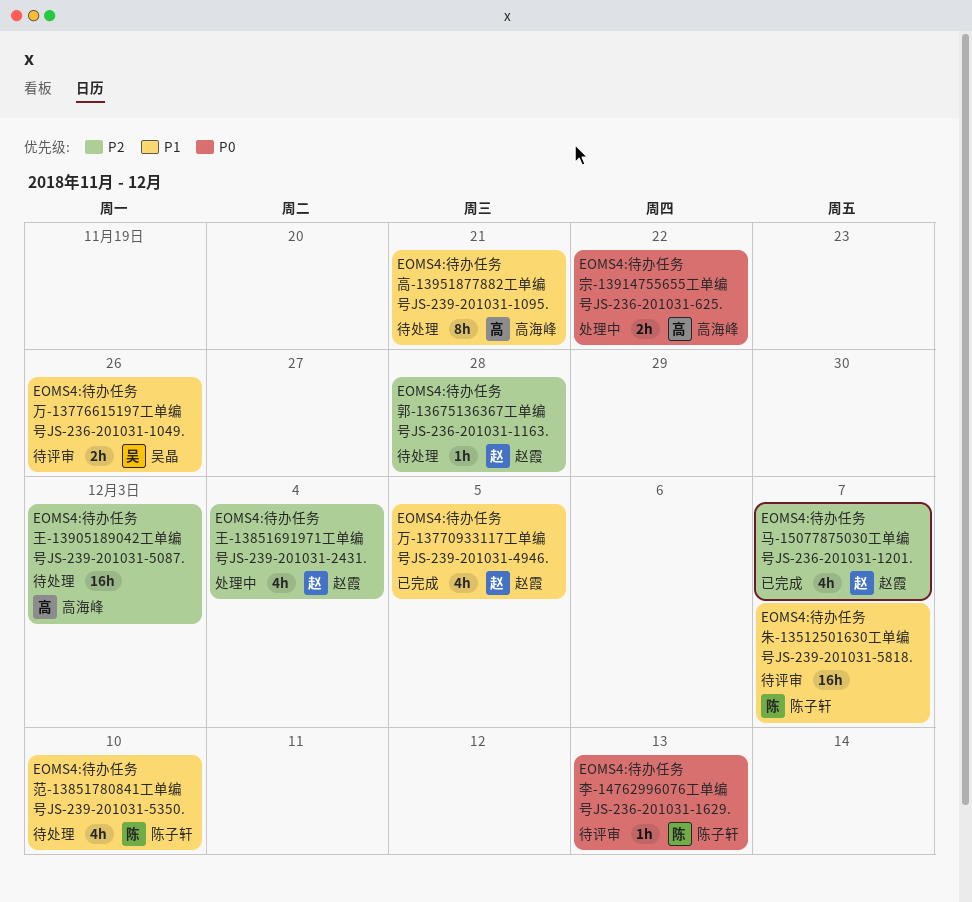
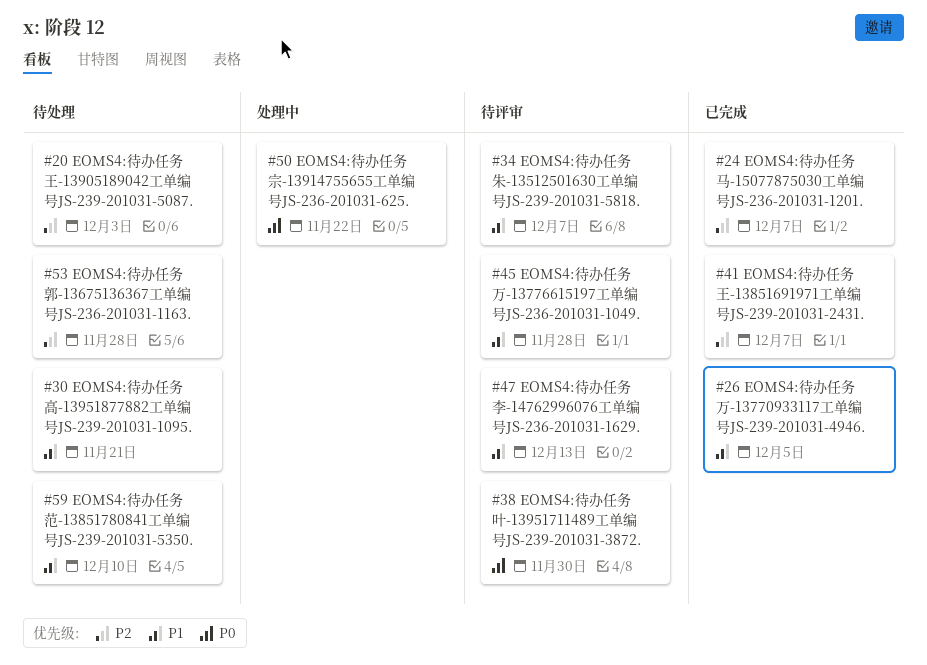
EOMS4:待办任务万-13776615197工单编号JS-236-201031-1049., due: Nov 26 -> Nov 28
EOMS4:待办任务叶-13951711489工单编号JS-239-201031-3872.: none -> present
EOMS4:待办任务李-14762996076工单编号JS-236-201031-1629., priority: P0 -> P1
EOMS4:待办任务王-13851691971工单编号JS-239-201031-2431., status: 处理中 -> 已完成
EOMS4:待办任务王-13851691971工单编号JS-239-201031-2431., due: Dec 4 -> Dec 7

